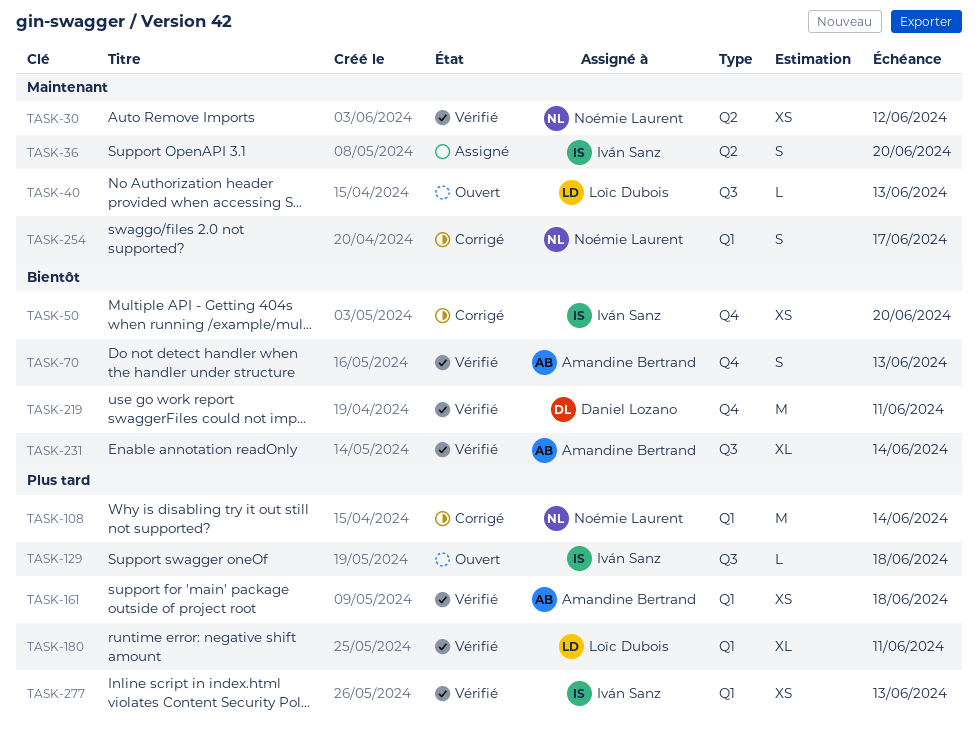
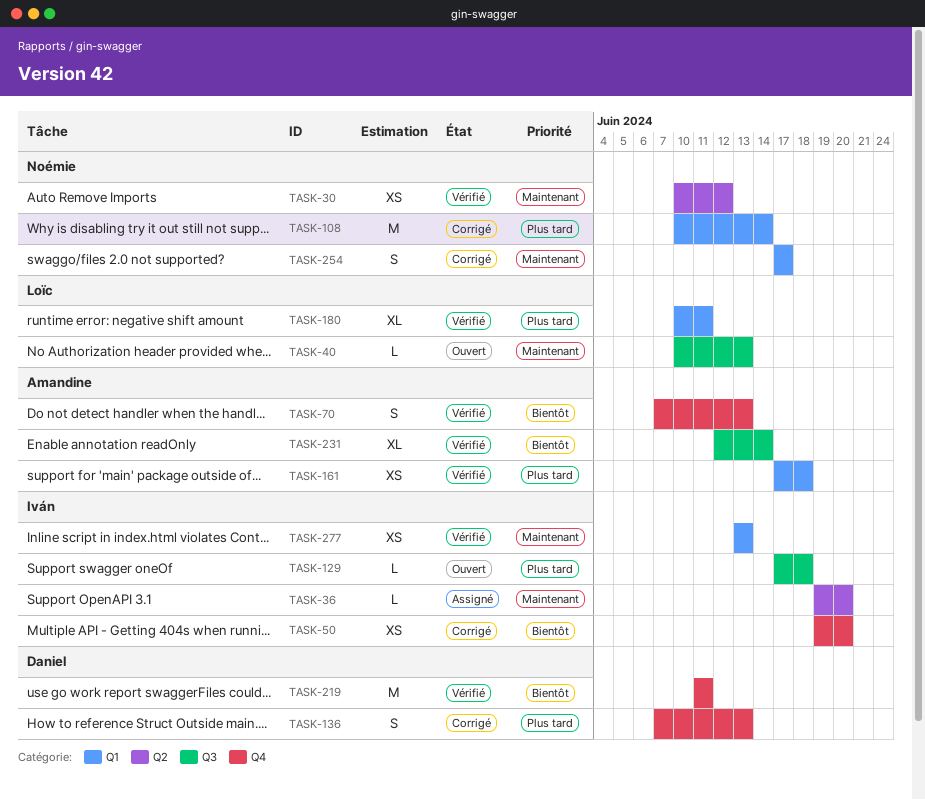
TASK-36, estimate: S -> L
TASK-136: none -> present
TASK-277, priority: Plus tard -> Maintenant

